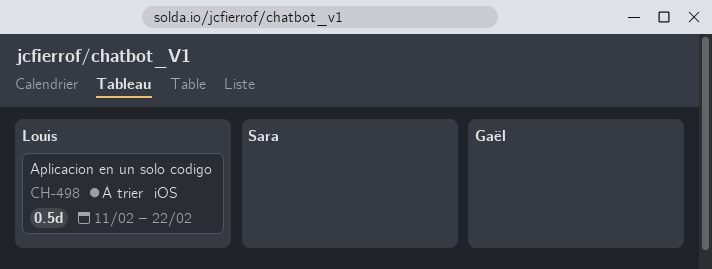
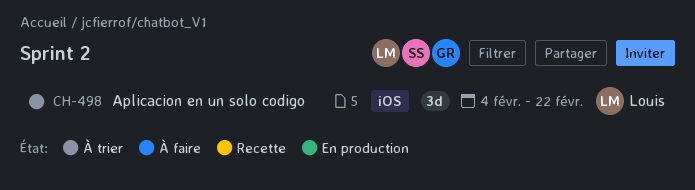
CH-498, estimate: 0.5d -> 3d
CH-498, start: Feb 11 -> Feb 4

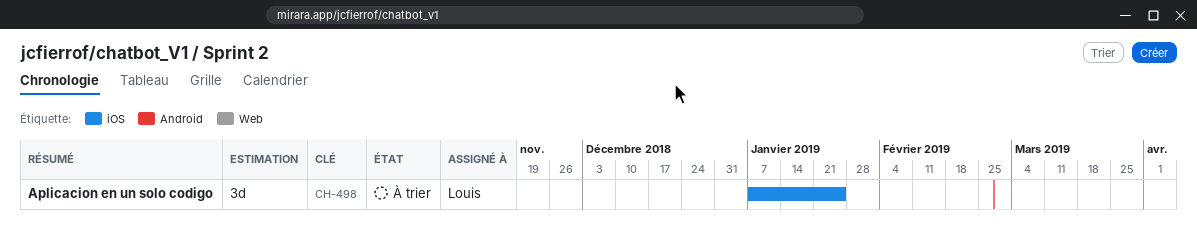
CH-498, start: Feb 4 -> Jan 7
CH-498, due: Feb 22 -> Jan 25

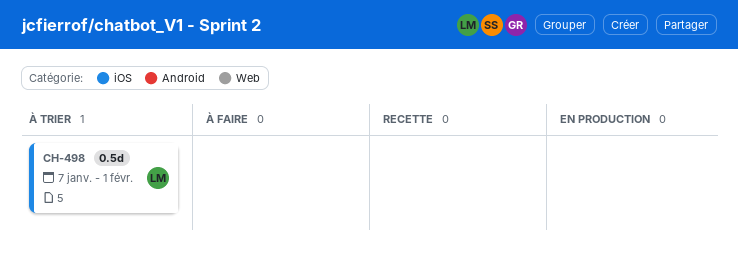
CH-498, estimate: 3d -> 0.5d
CH-498, due: Jan 25 -> Feb 1

